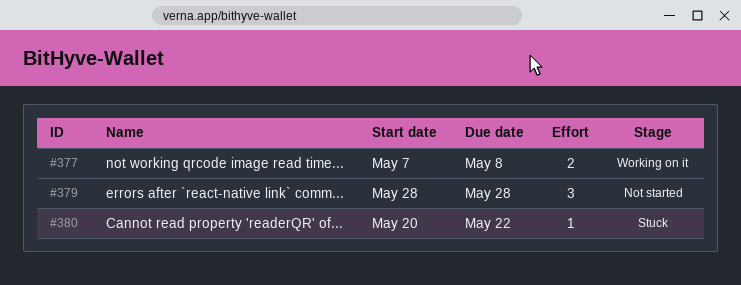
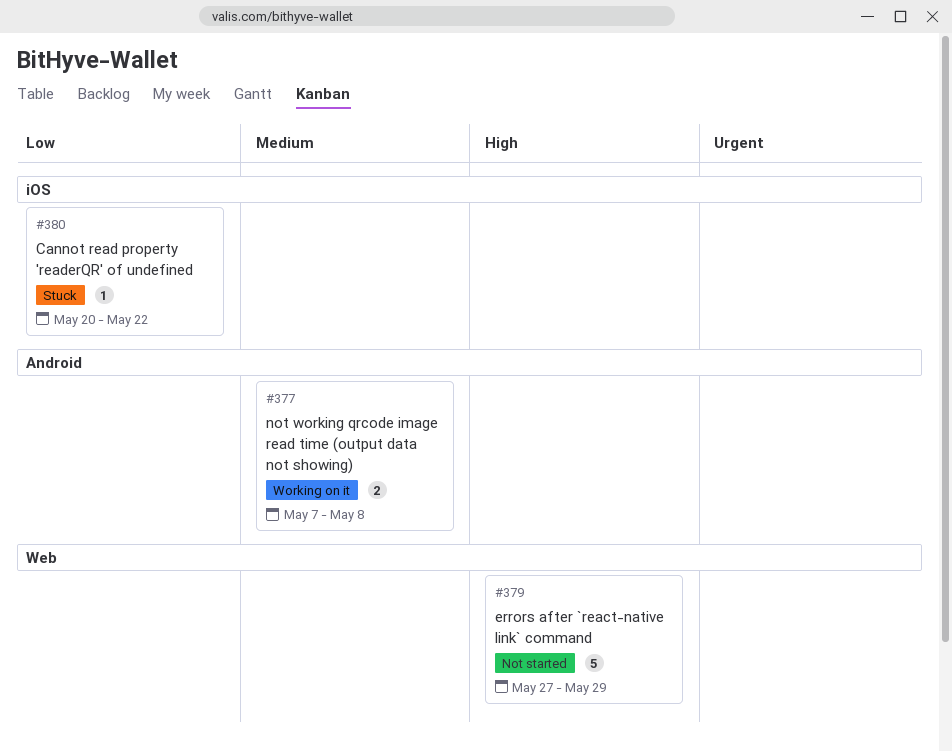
#379, estimate: 3 -> 5
#379, start: May 28 -> May 27
#379, due: May 28 -> May 29

